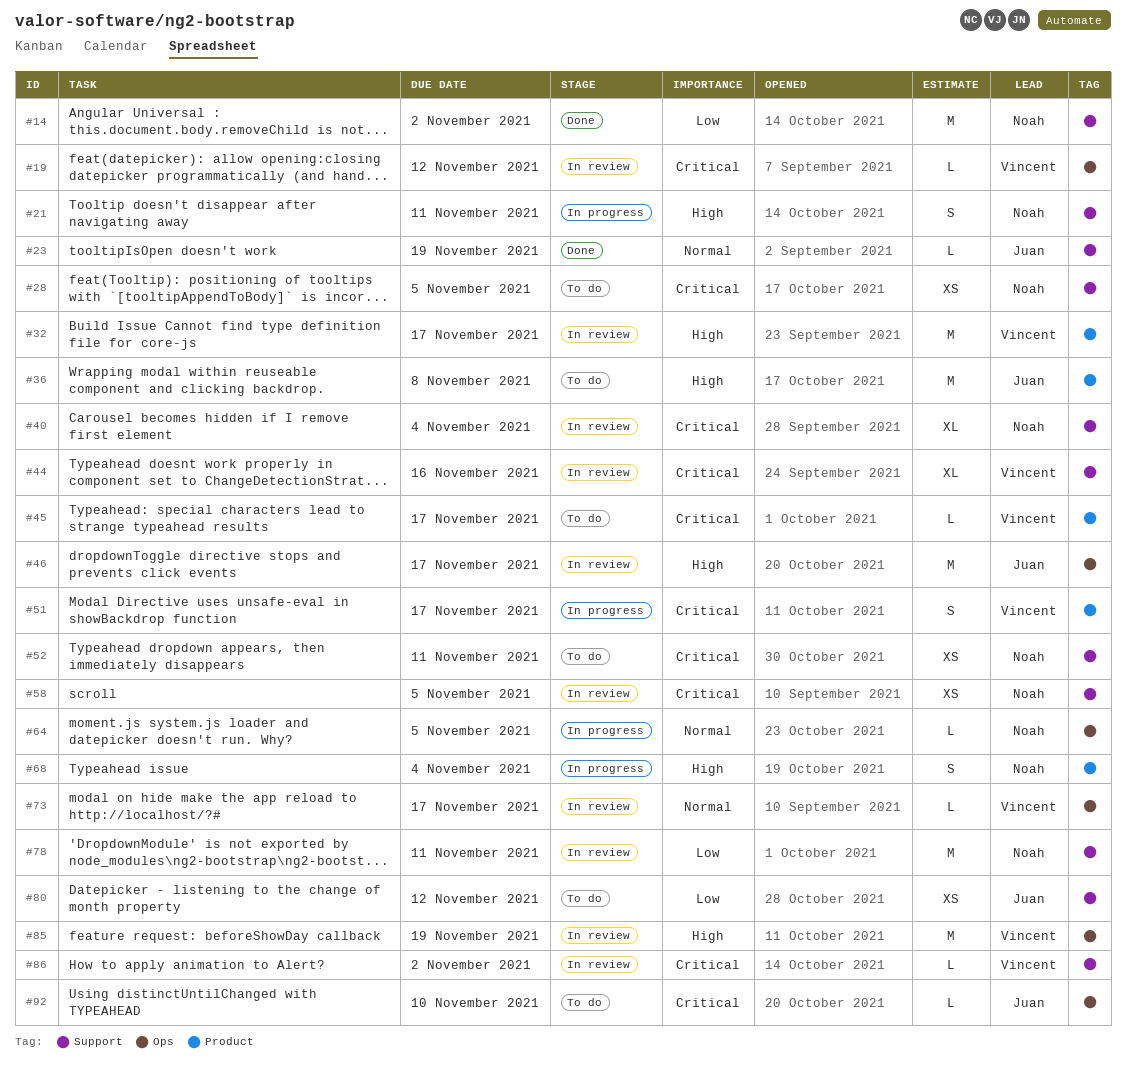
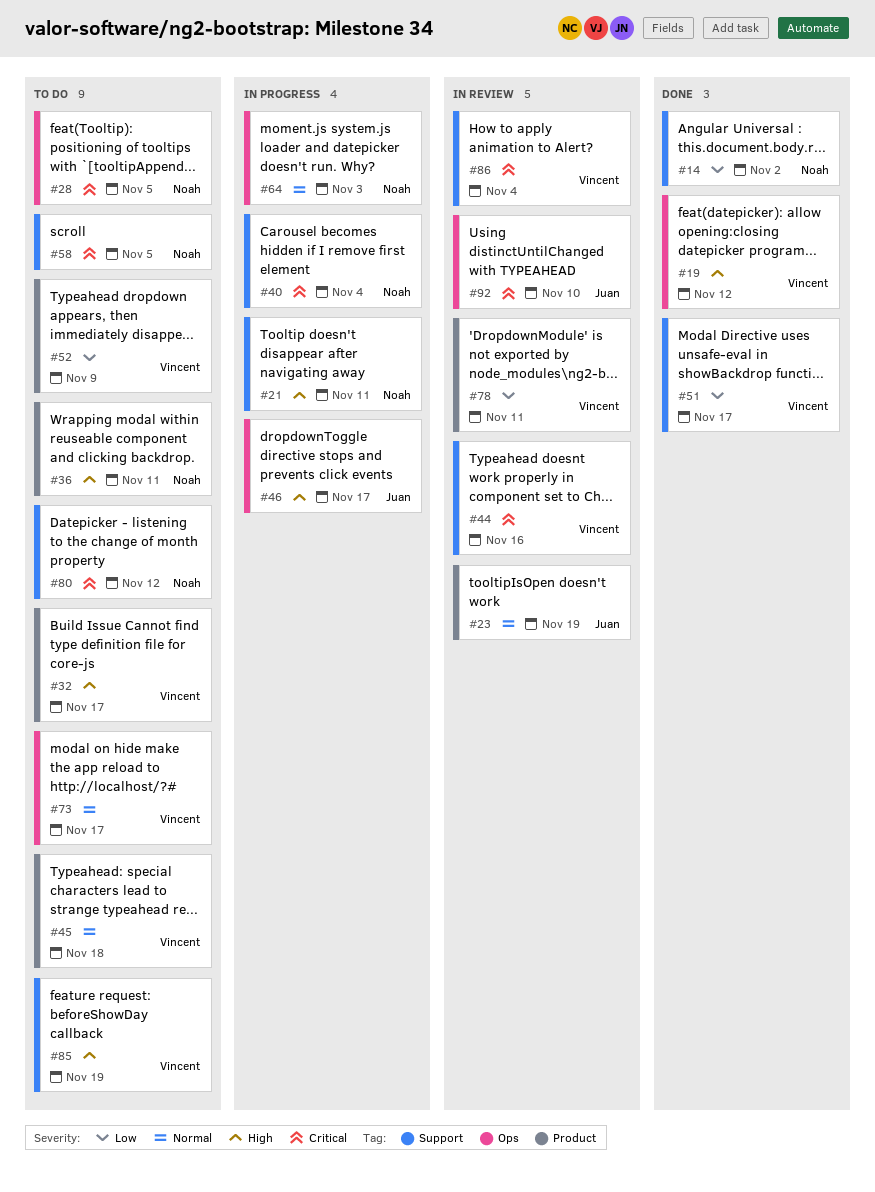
#19, status: In review -> Done
#19, priority: Critical -> High
#23, status: Done -> In review
#23, label: Support -> Product
#28, label: Support -> Ops
#32, status: In review -> To do
#36, owner: Juan -> Noah
#36, due: Nov 8 -> Nov 11
#40, status: In review -> In progress
#45, priority: Critical -> Normal
#45, due: Nov 17 -> Nov 18
#46, status: In review -> In progress
#51, status: In progress -> Done
#51, priority: Critical -> Low
#51, label: Product -> Support
#52, owner: Noah -> Vincent
#52, priority: Critical -> Low
#52, label: Support -> Product
#52, due: Nov 11 -> Nov 9
#58, status: In review -> To do
#64, due: Nov 5 -> Nov 3
#68: present -> none
#73, status: In review -> To do
#78, owner: Noah -> Vincent
#78, label: Support -> Product
#80, owner: Juan -> Noah
#80, priority: Low -> Critical
#85, status: In review -> To do
#85, label: Ops -> Support
#86, due: Nov 2 -> Nov 4
#92, status: To do -> In review

